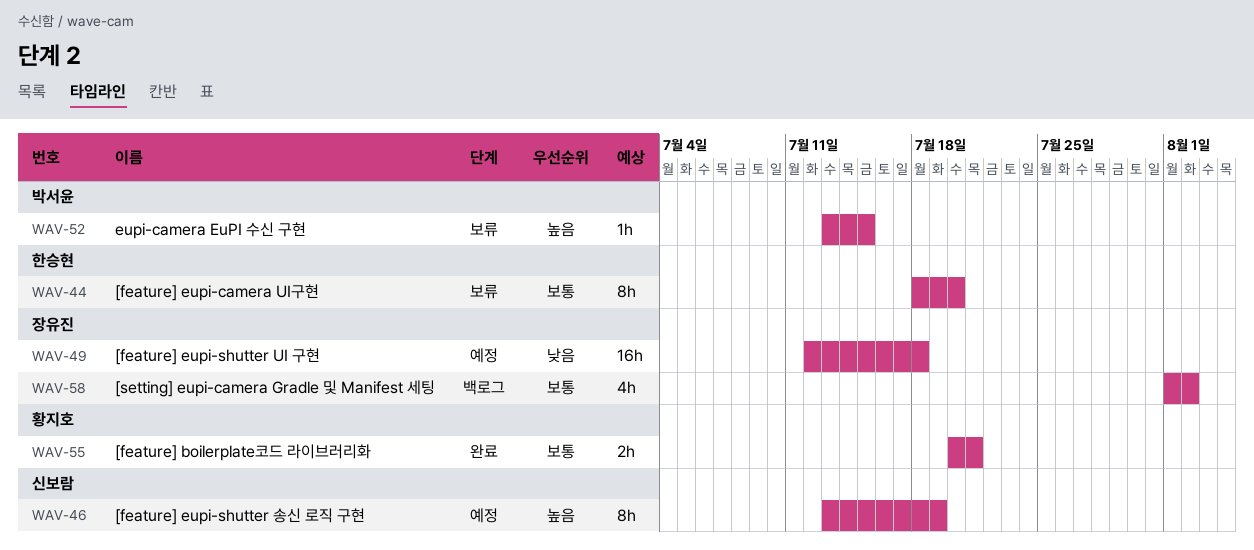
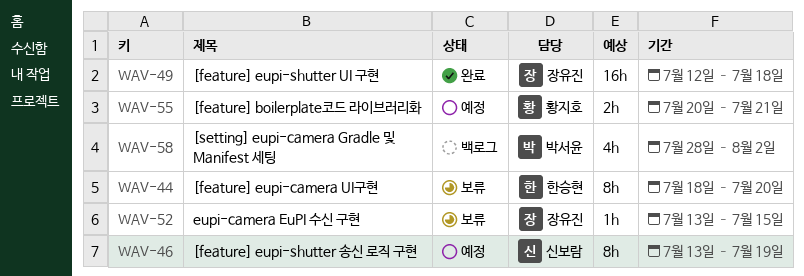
WAV-49, status: 예정 -> 완료
WAV-52, owner: 박서윤 -> 장유진
WAV-55, status: 완료 -> 예정
WAV-58, owner: 장유진 -> 박서윤
WAV-58, start: Aug 1 -> Jul 28

